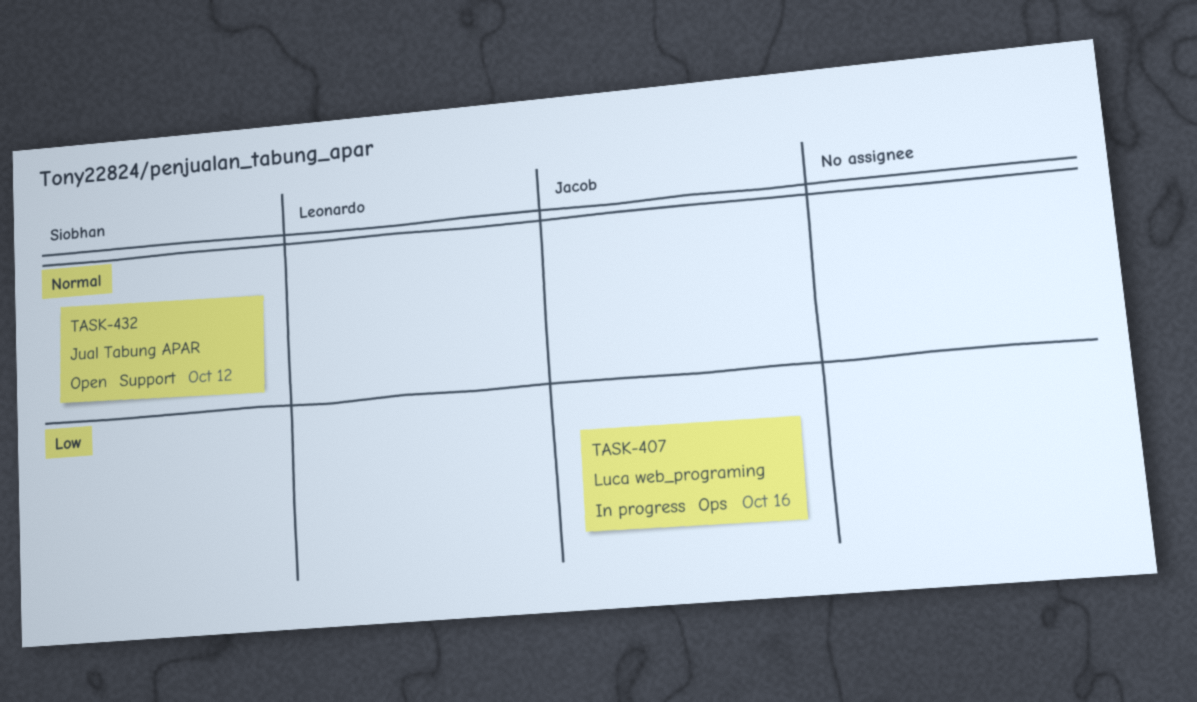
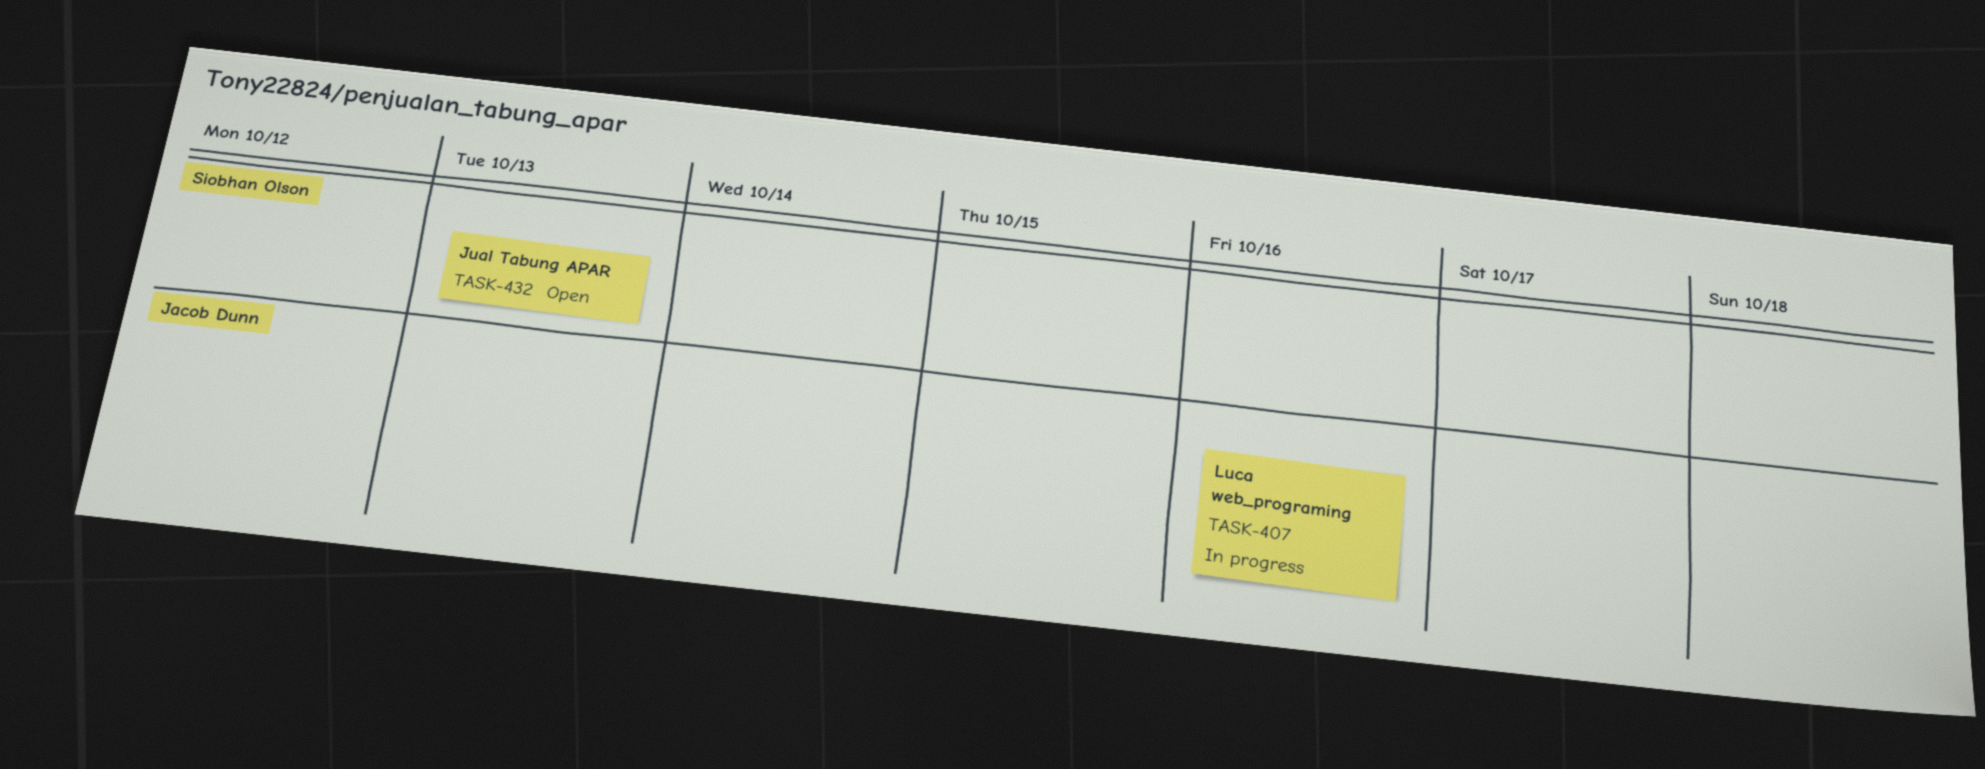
TASK-432, due: Oct 12 -> Oct 13

